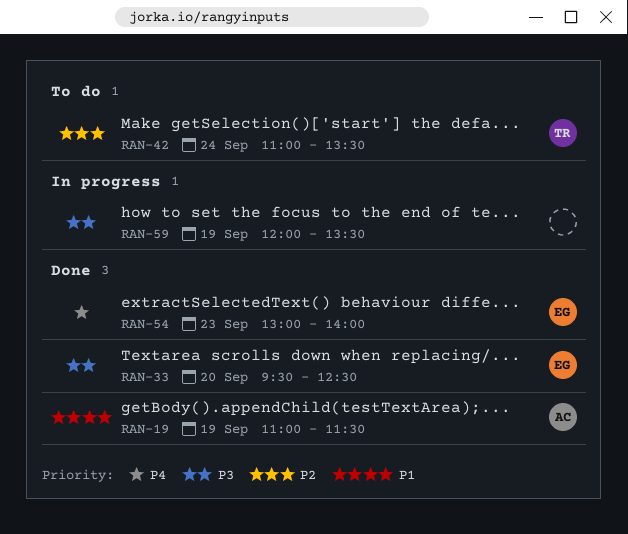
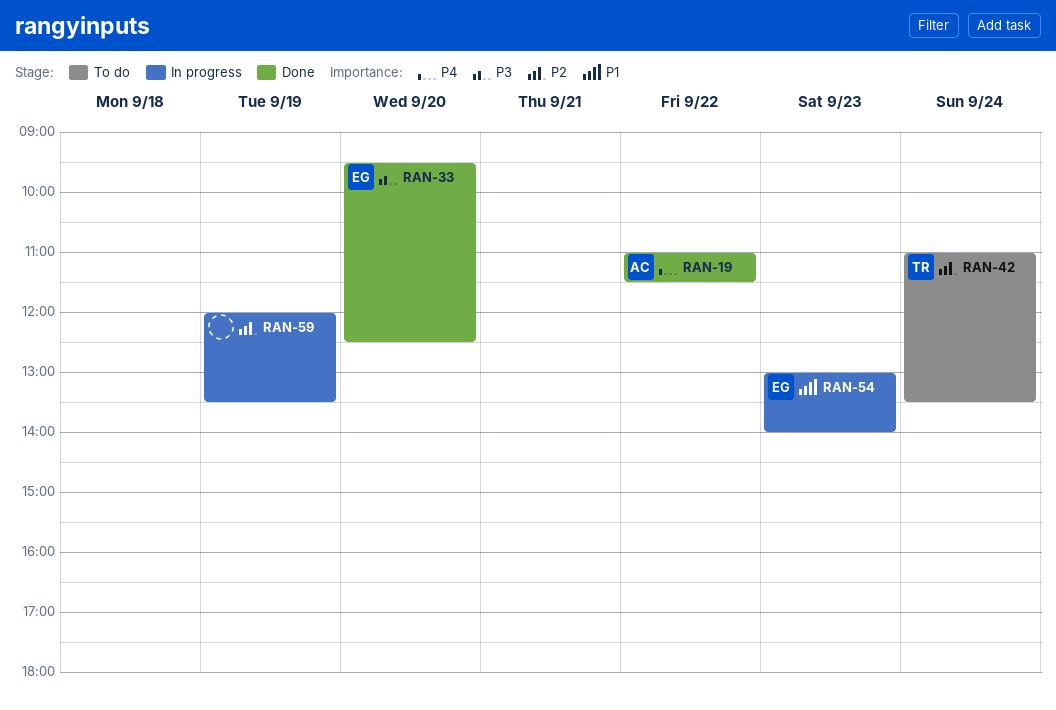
RAN-19, priority: P1 -> P4
RAN-19, day: Sep 19 -> Sep 22
RAN-54, status: Done -> In progress
RAN-54, priority: P4 -> P1
RAN-59, priority: P3 -> P2

